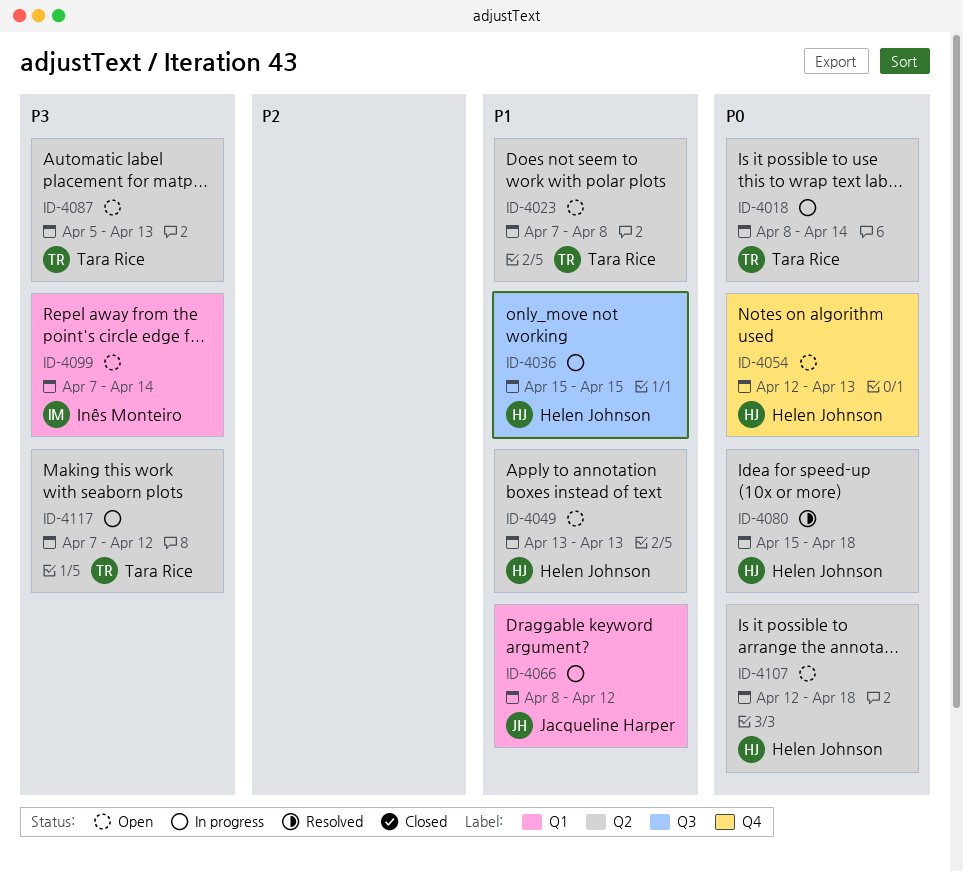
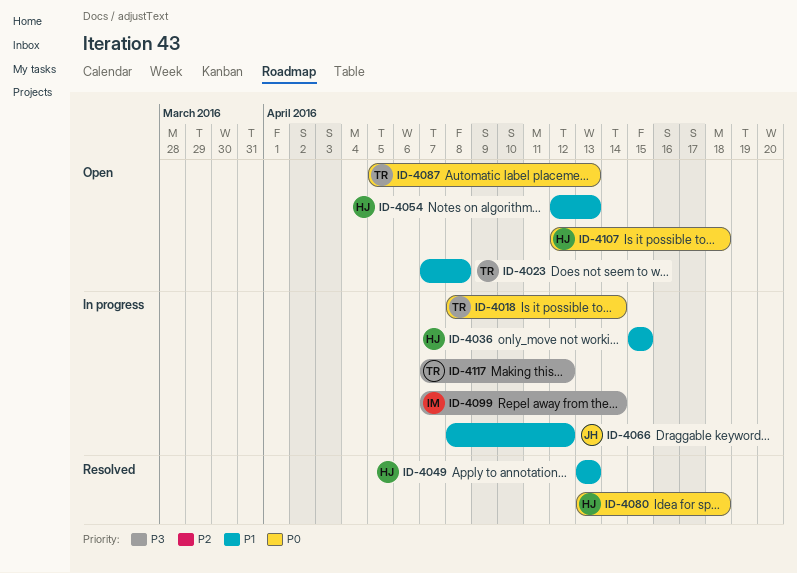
ID-4049, status: Open -> Resolved
ID-4054, priority: P0 -> P1
ID-4080, start: Apr 15 -> Apr 13
ID-4087, priority: P3 -> P0
ID-4099, status: Open -> In progress

